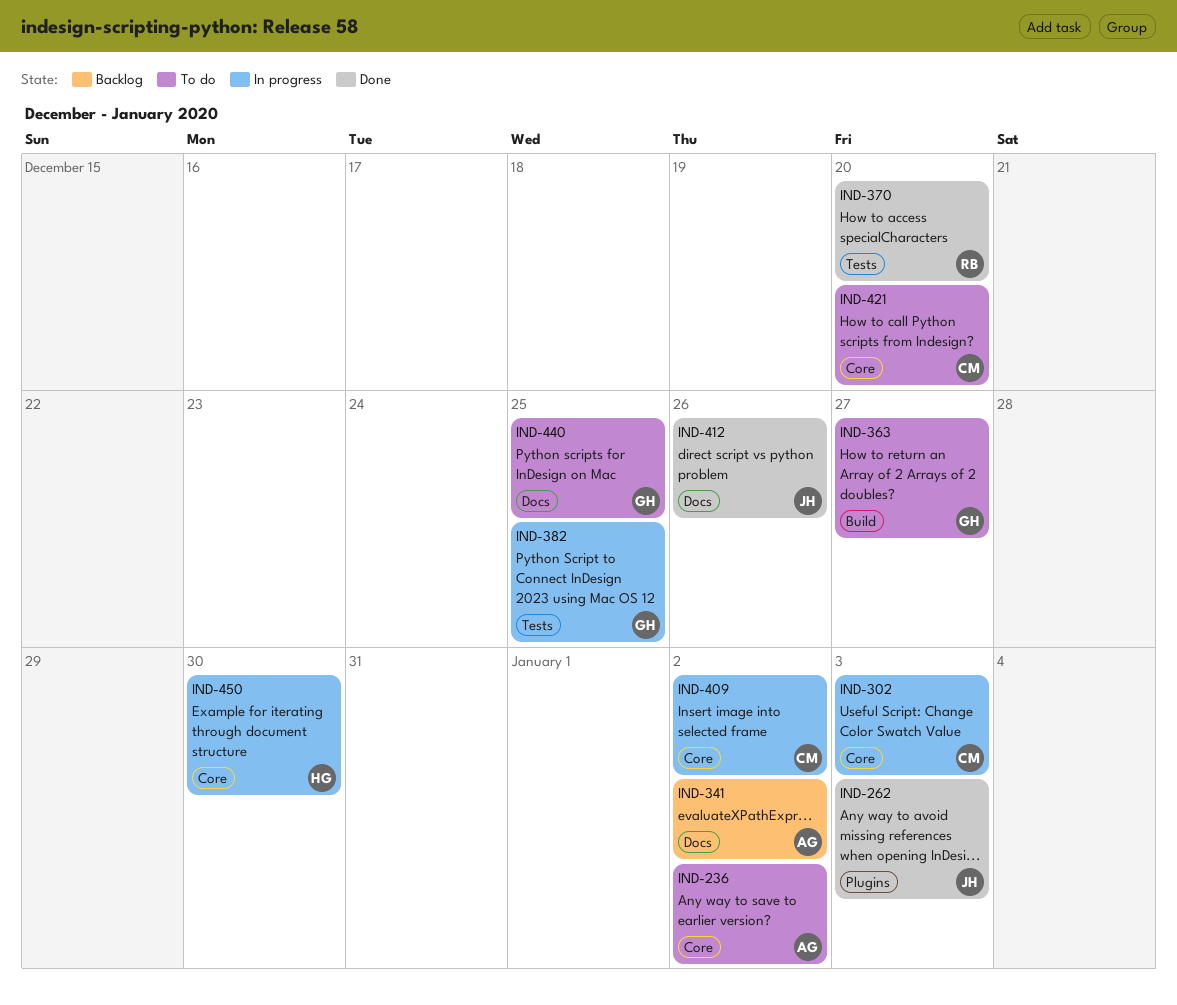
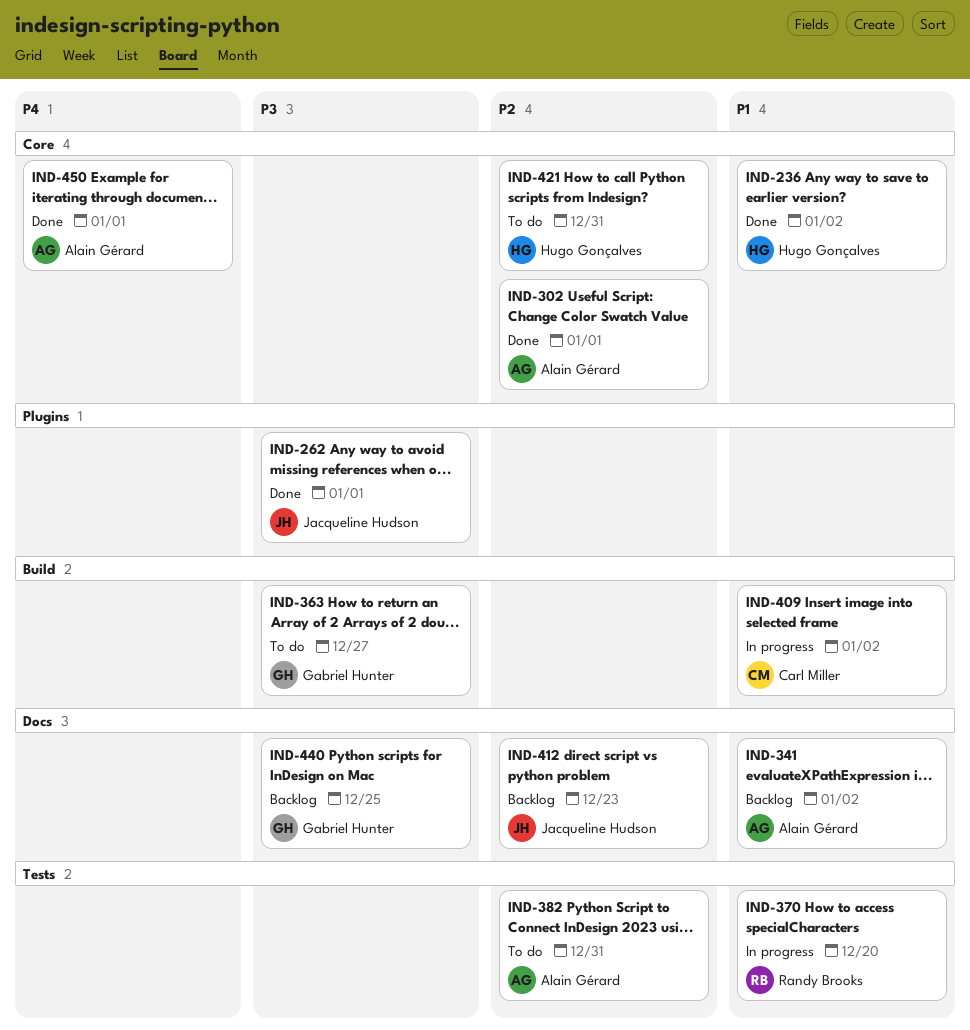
IND-236, status: To do -> Done
IND-236, owner: Alain Gérard -> Hugo Gonçalves
IND-262, due: Jan 3 -> Jan 1
IND-302, status: In progress -> Done
IND-302, owner: Carl Miller -> Alain Gérard
IND-302, due: Jan 3 -> Jan 1
IND-370, status: Done -> In progress
IND-382, status: In progress -> To do
IND-382, owner: Gabriel Hunter -> Alain Gérard
IND-382, due: Dec 25 -> Dec 31
IND-409, label: Core -> Build
IND-412, status: Done -> Backlog
IND-412, due: Dec 26 -> Dec 23
IND-421, owner: Carl Miller -> Hugo Gonçalves
IND-421, due: Dec 20 -> Dec 31
IND-440, status: To do -> Backlog
IND-450, status: In progress -> Done
IND-450, owner: Hugo Gonçalves -> Alain Gérard
IND-450, due: Dec 30 -> Jan 1

